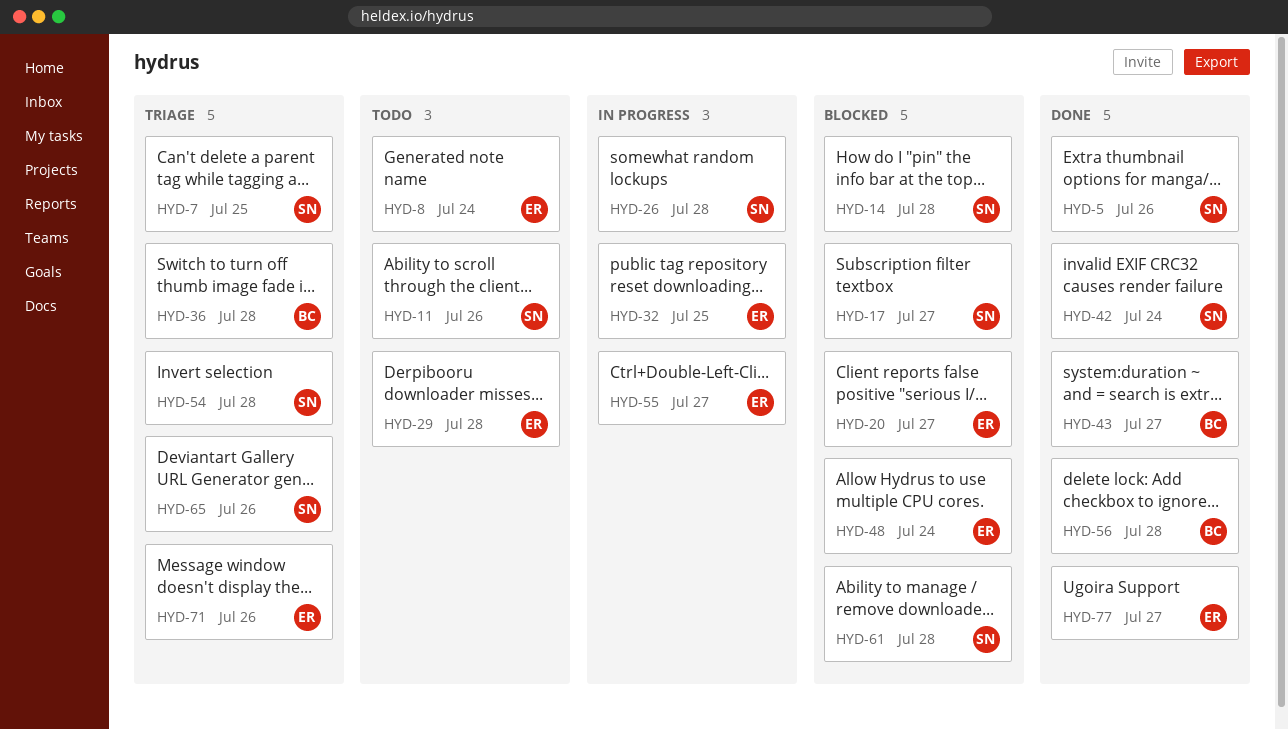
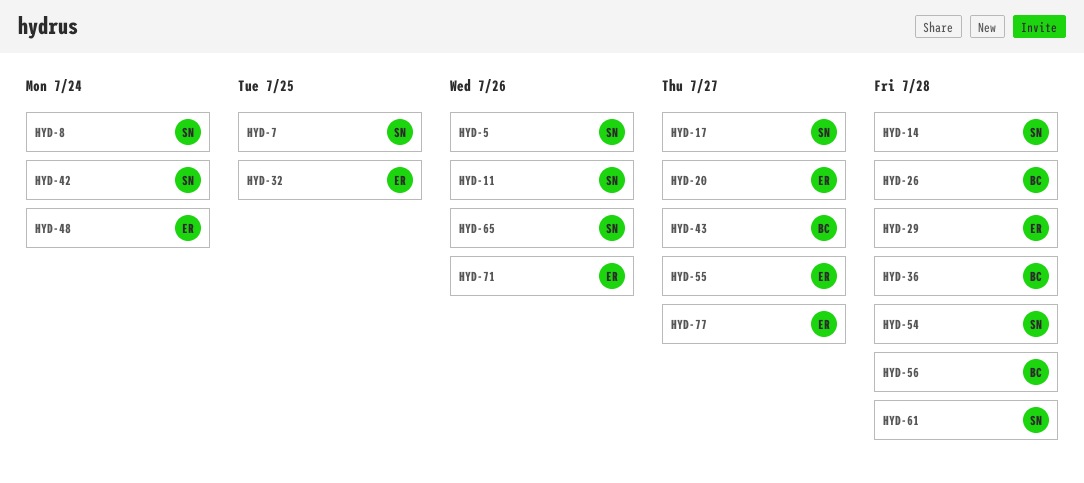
HYD-8, owner: ER -> SN
HYD-26, owner: SN -> BC

